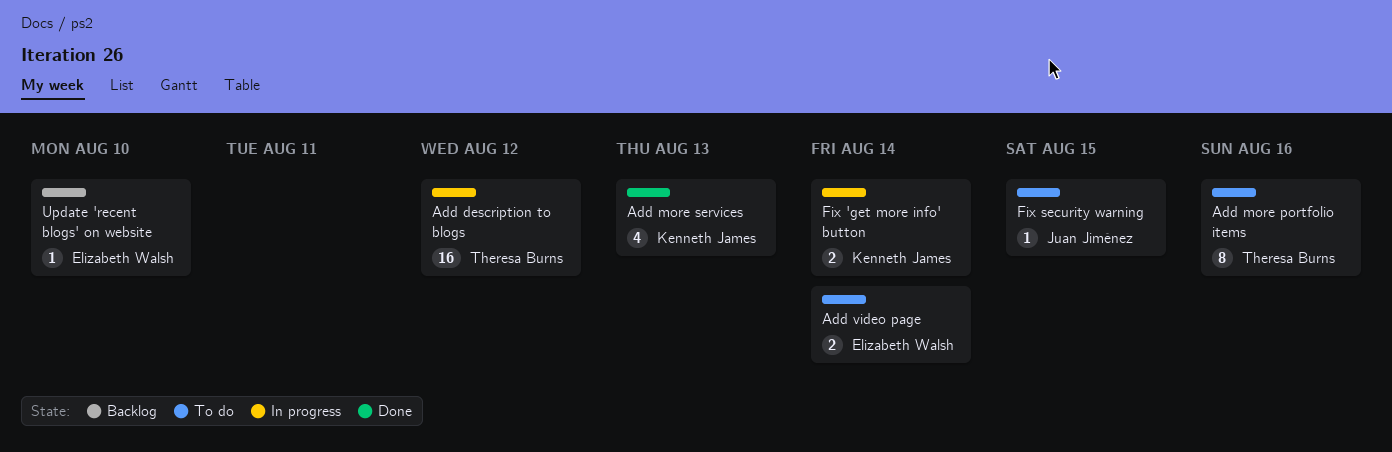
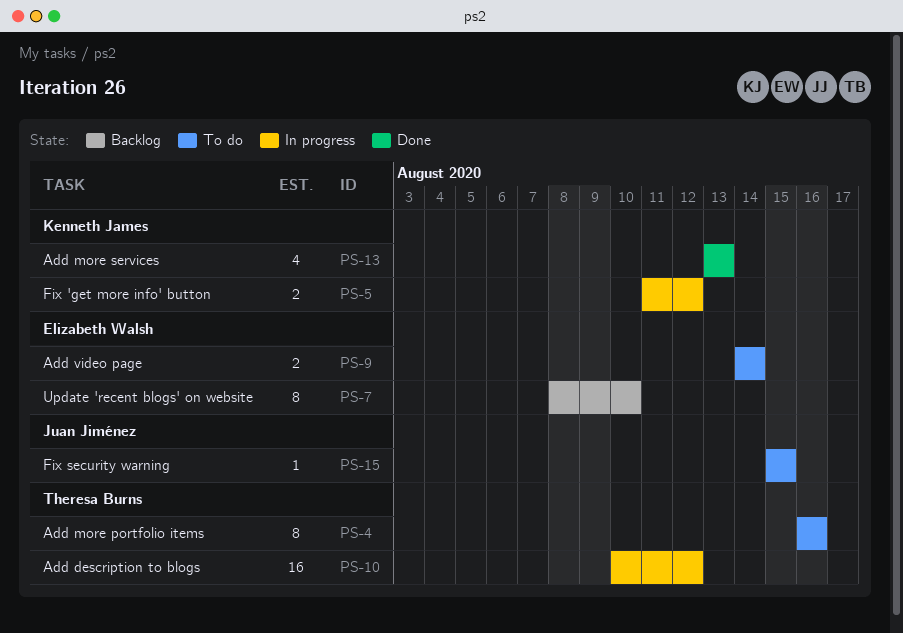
Fix 'get more info' button, due: Aug 14 -> Aug 12
Update 'recent blogs' on website, estimate: 1 -> 8

